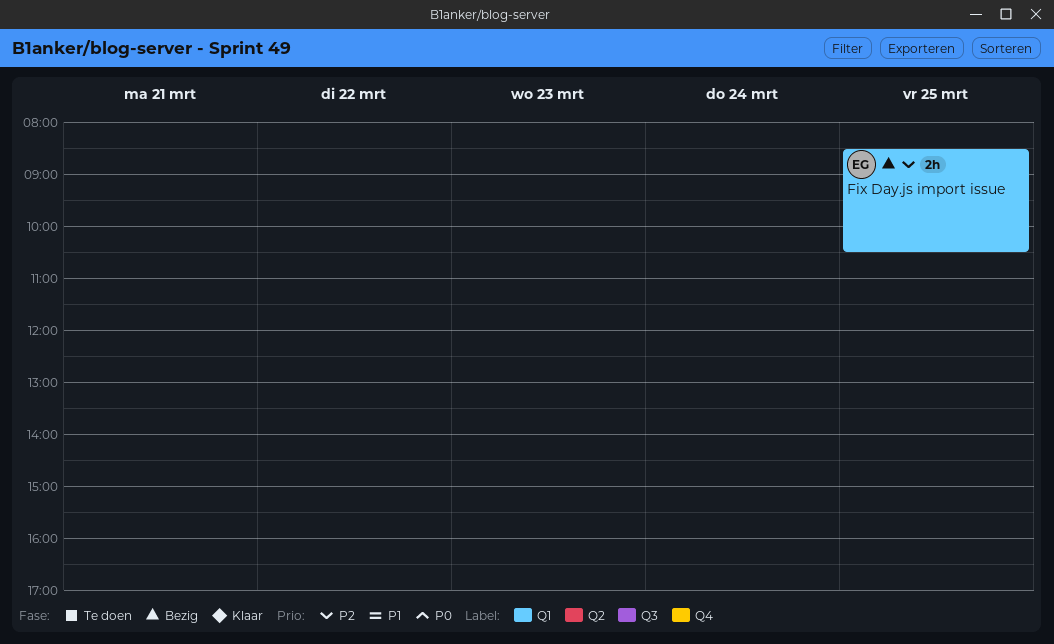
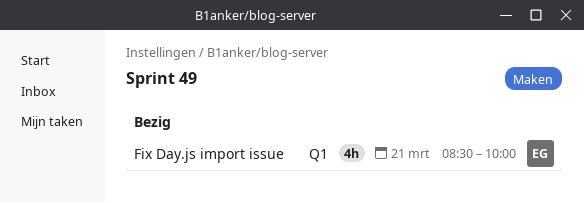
Fix Day.js import issue, estimate: 2h -> 4h
Fix Day.js import issue, day: Mar 25 -> Mar 21
Fix Day.js import issue, ends: 10:30 -> 10:00

